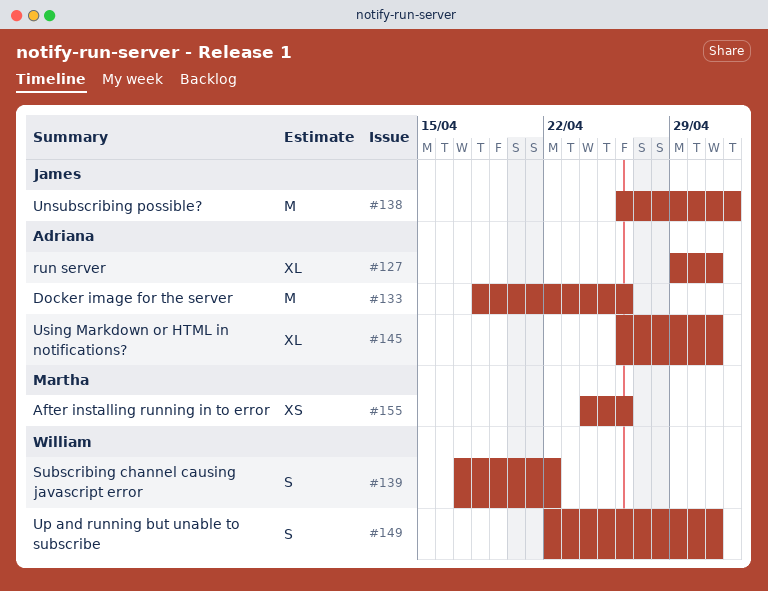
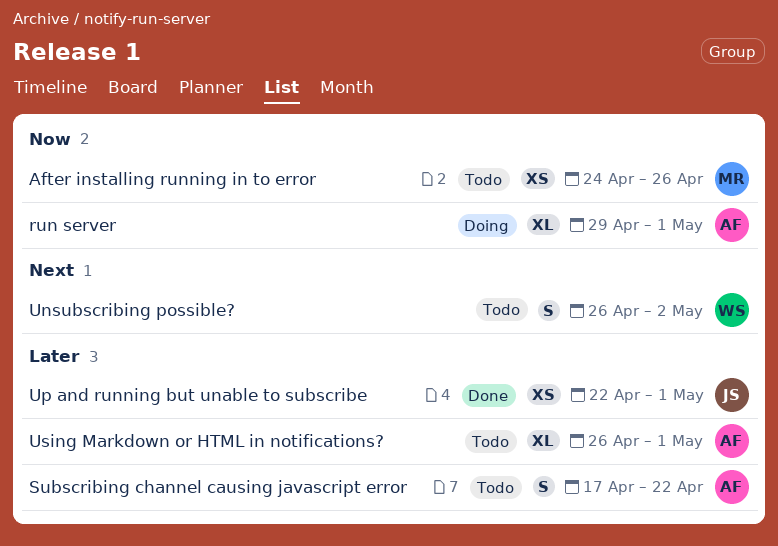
Docker image for the server: present -> none
Subscribing channel causing javascript error, owner: William -> Adriana
Unsubscribing possible?, owner: James -> William
Unsubscribing possible?, estimate: M -> S
Up and running but unable to subscribe, owner: William -> James
Up and running but unable to subscribe, estimate: S -> XS

